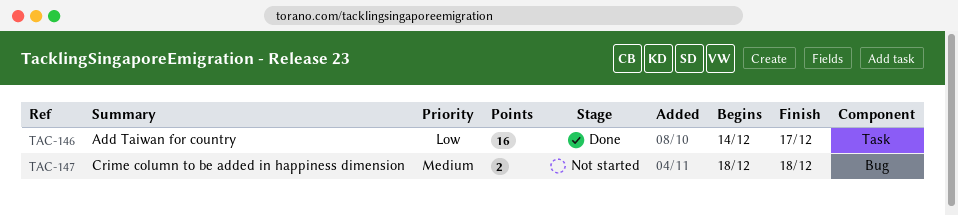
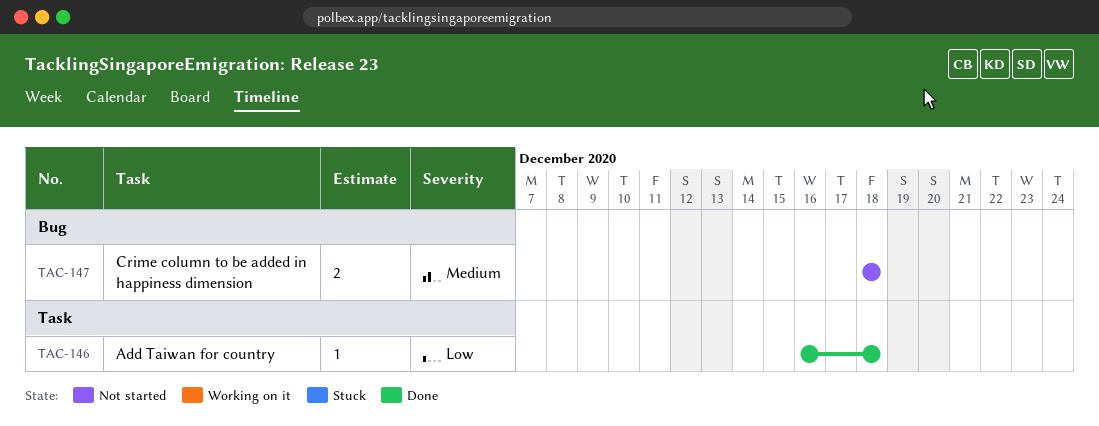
TAC-146, estimate: 16 -> 1
TAC-146, start: Dec 14 -> Dec 16
TAC-146, due: Dec 17 -> Dec 18

